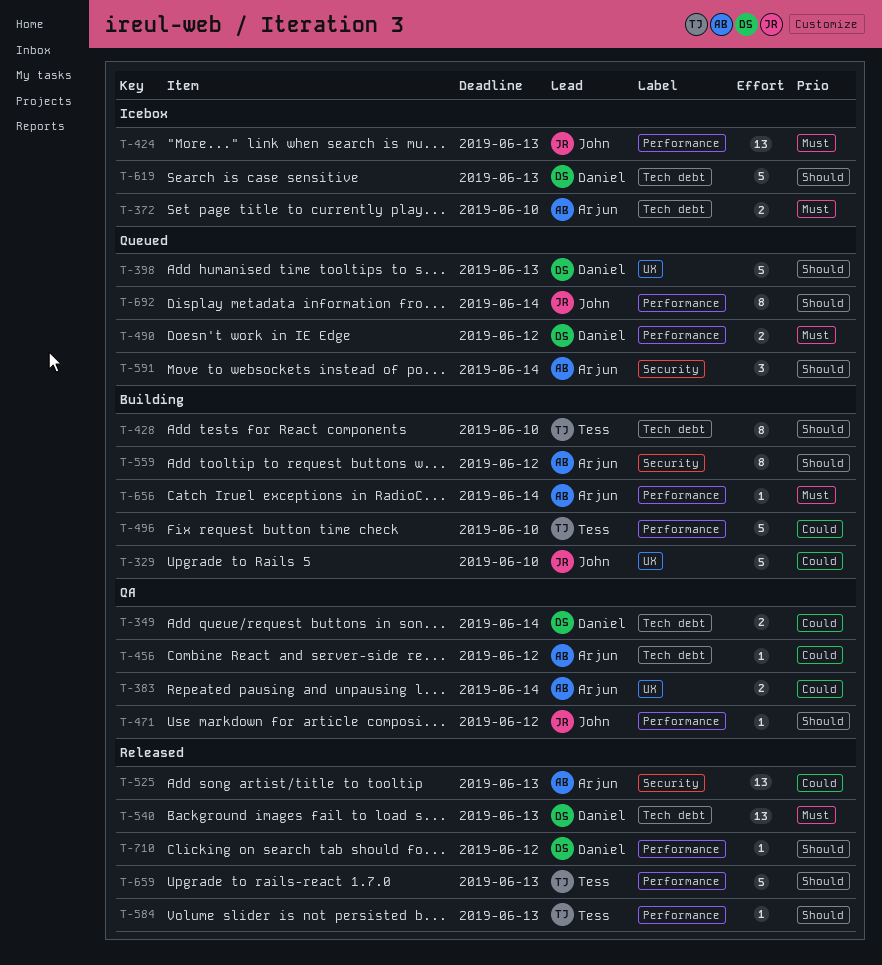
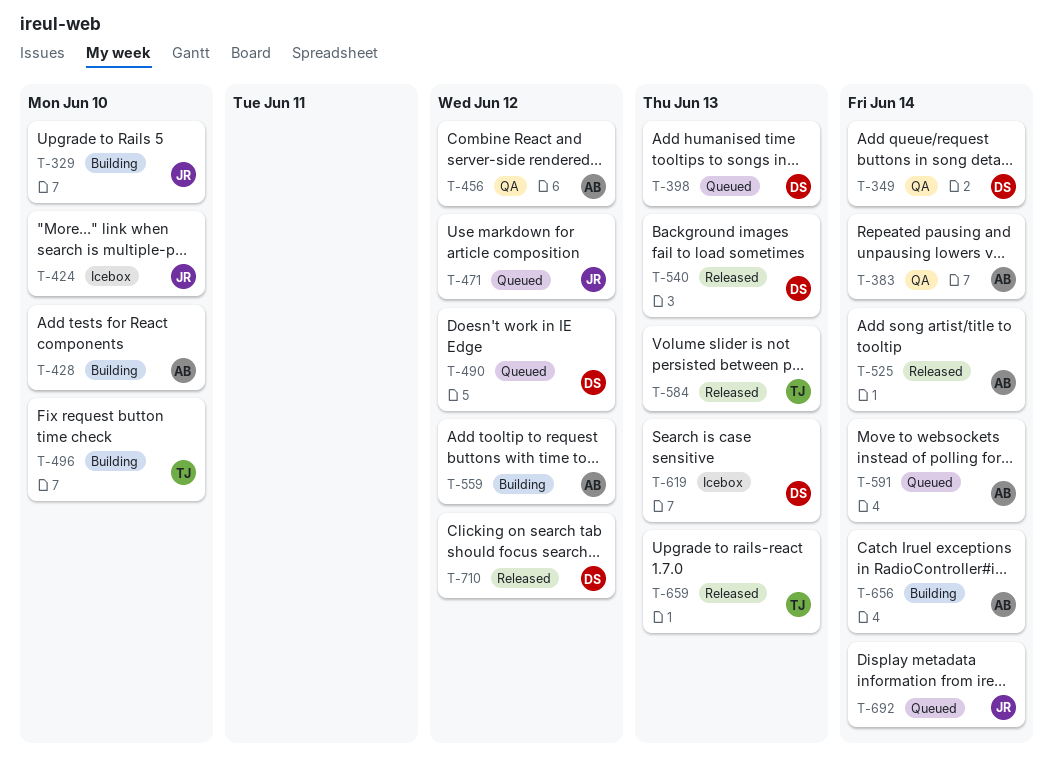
T-372: present -> none
T-424, due: Jun 13 -> Jun 10
T-428, owner: Tess -> Arjun
T-471, status: QA -> Queued
T-525, due: Jun 13 -> Jun 14

